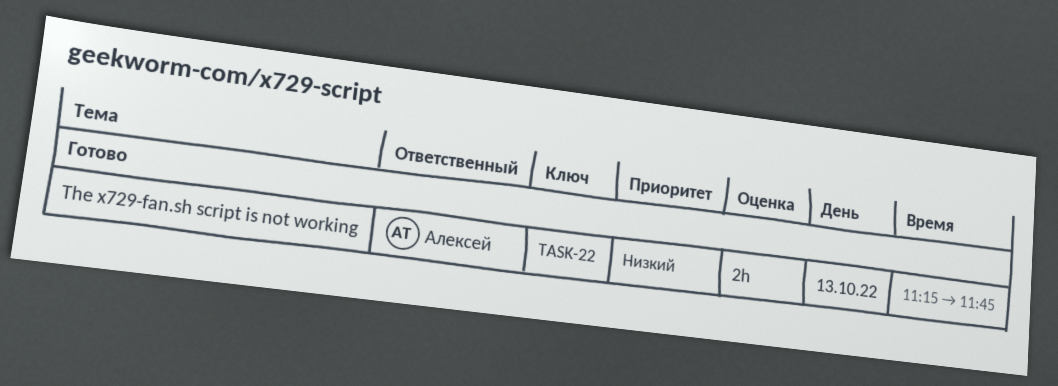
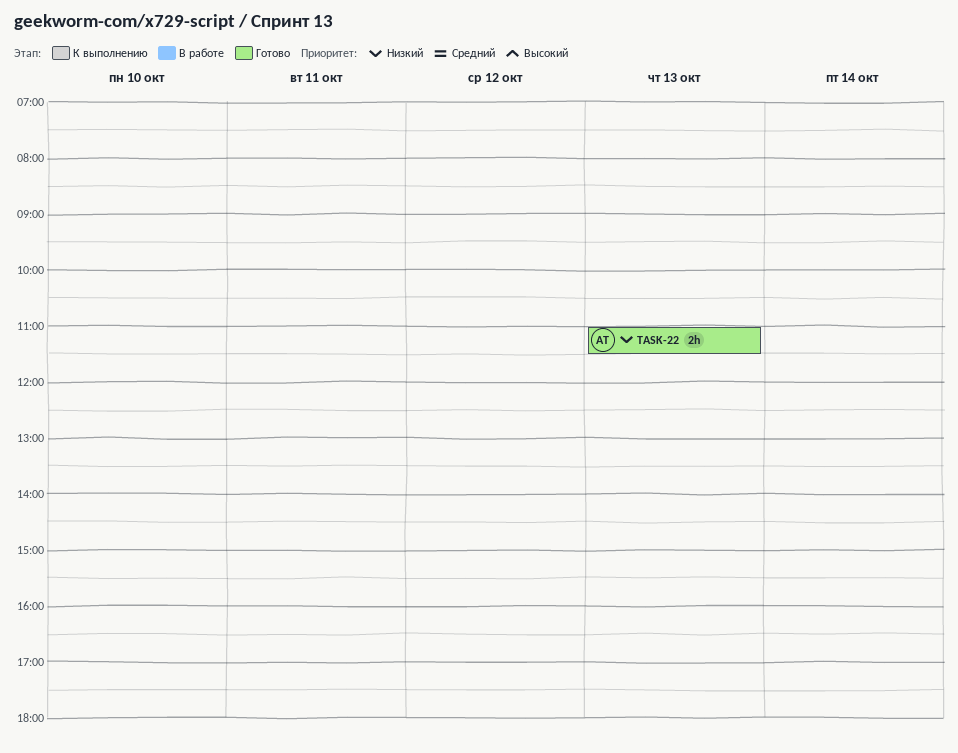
TASK-22, begins: 11:15 -> 11:00
TASK-22, ends: 11:45 -> 11:30

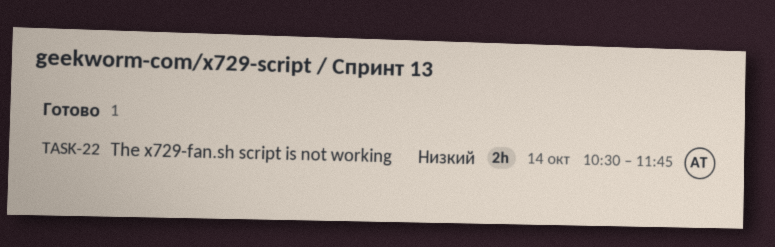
TASK-22, day: Oct 13 -> Oct 14
TASK-22, begins: 11:00 -> 10:30
TASK-22, ends: 11:30 -> 11:45

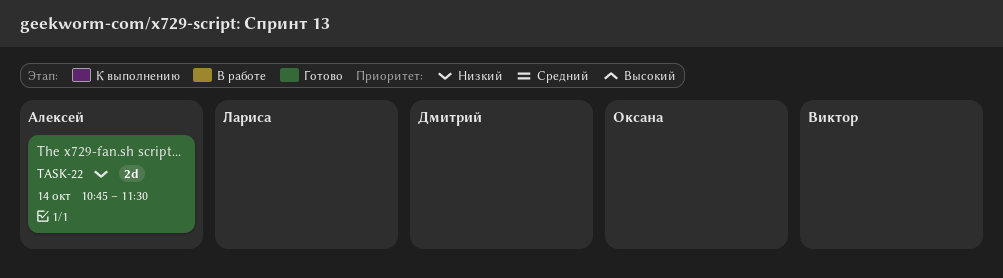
TASK-22, estimate: 2h -> 2d
TASK-22, begins: 10:30 -> 10:45
TASK-22, ends: 11:45 -> 11:30

